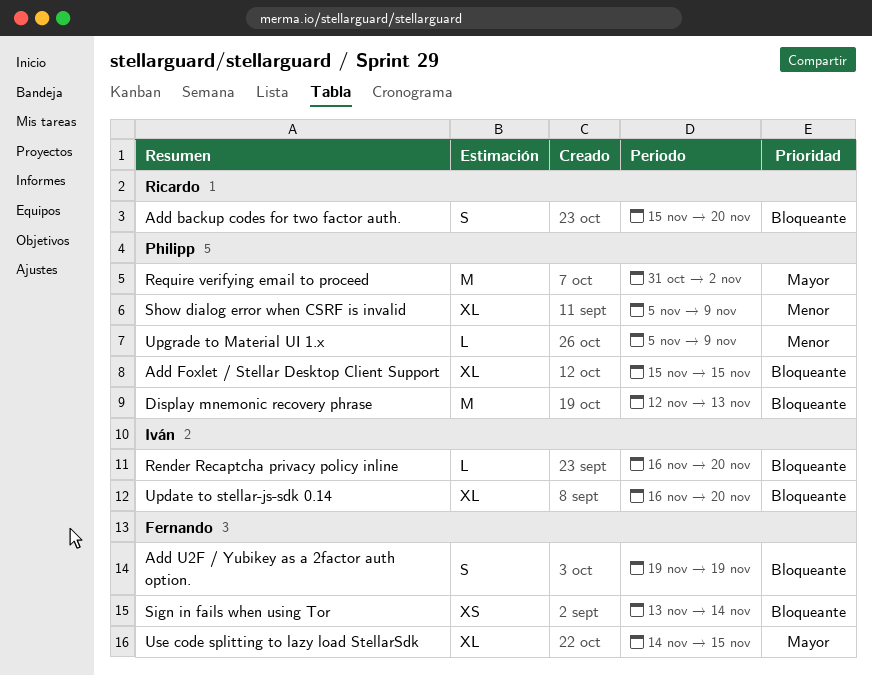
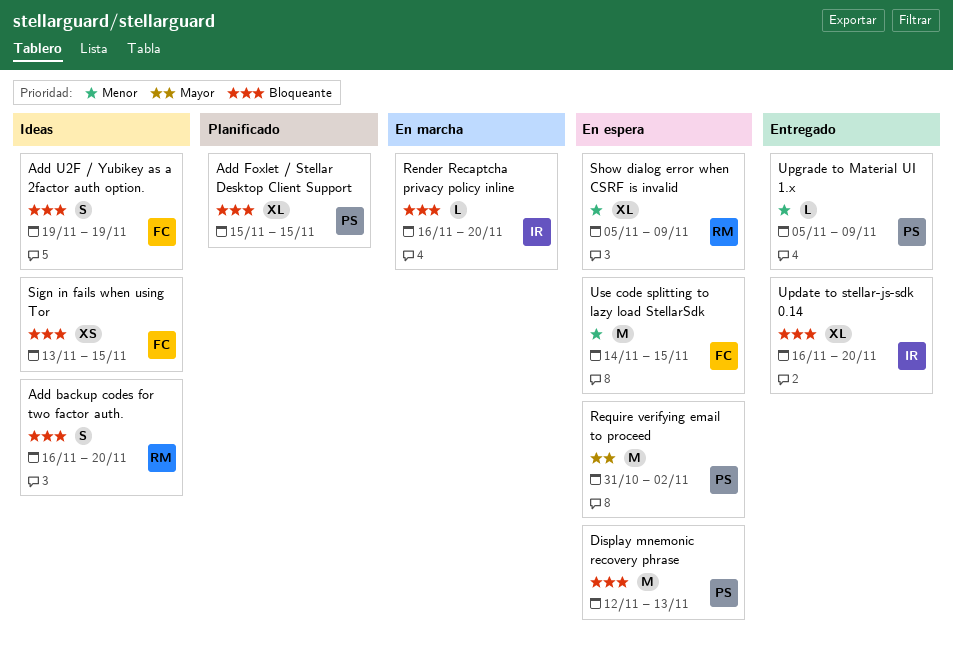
Add backup codes for two factor auth., start: Nov 15 -> Nov 16
Show dialog error when CSRF is invalid, owner: Philipp -> Ricardo
Sign in fails when using Tor, due: Nov 14 -> Nov 15
Use code splitting to lazy load StellarSdk, priority: Mayor -> Menor
Use code splitting to lazy load StellarSdk, estimate: XL -> M

